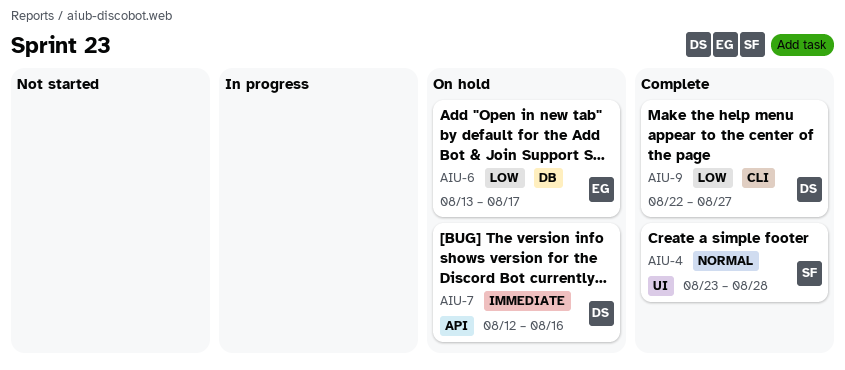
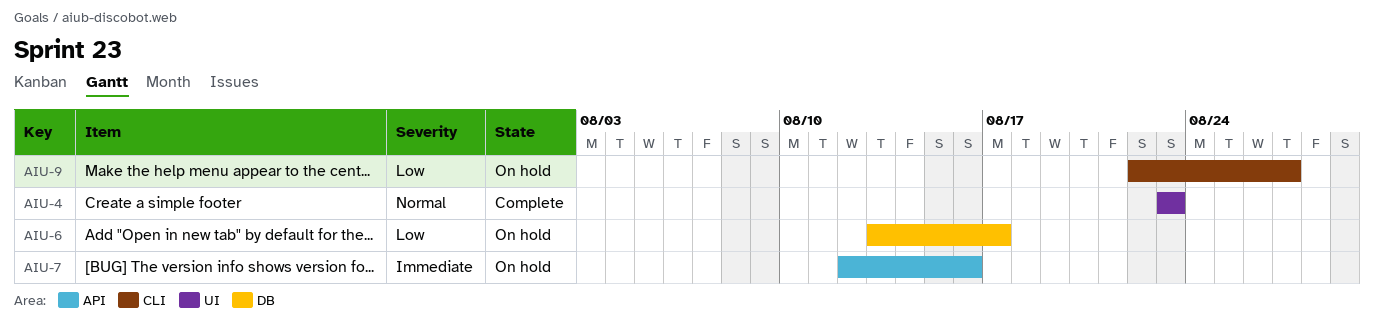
AIU-4, due: Aug 28 -> Aug 23
AIU-9, status: Complete -> On hold

